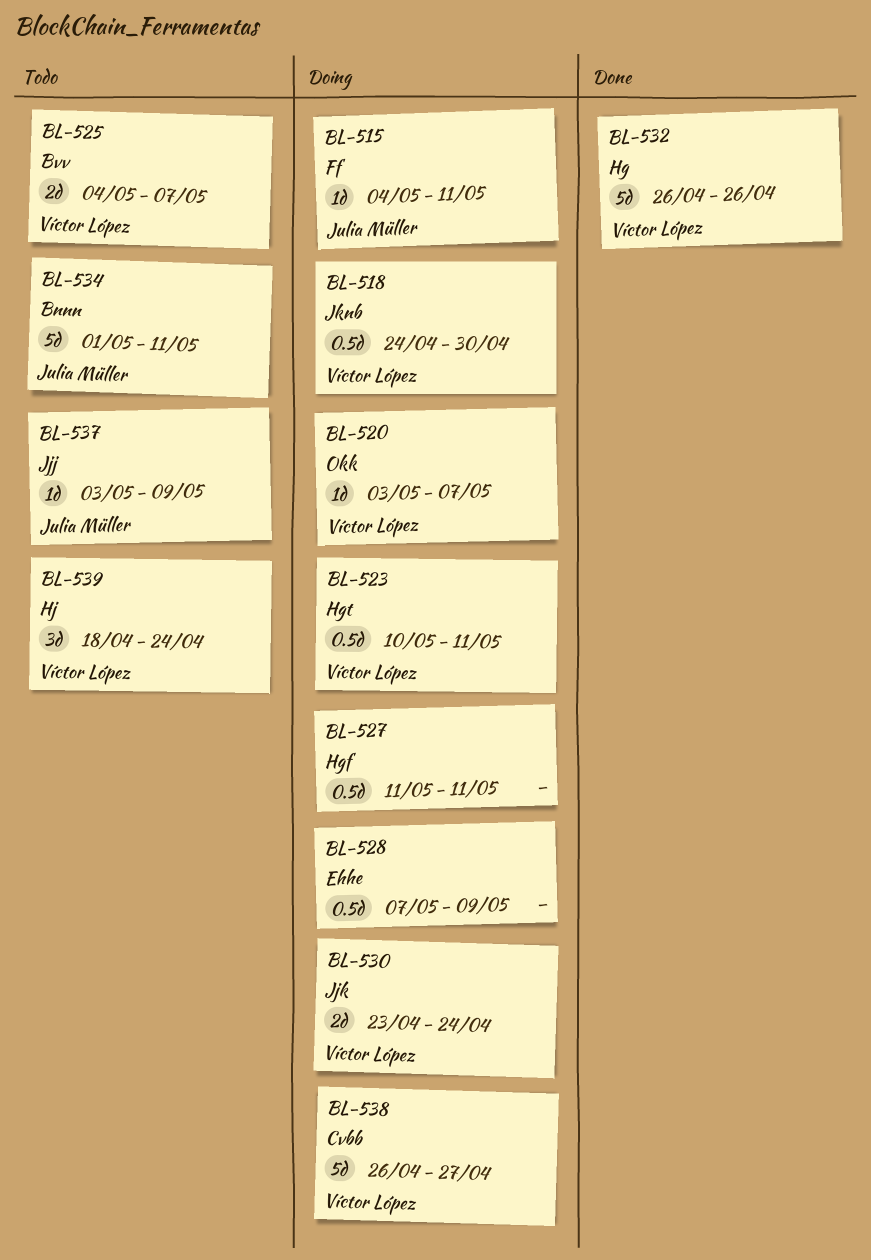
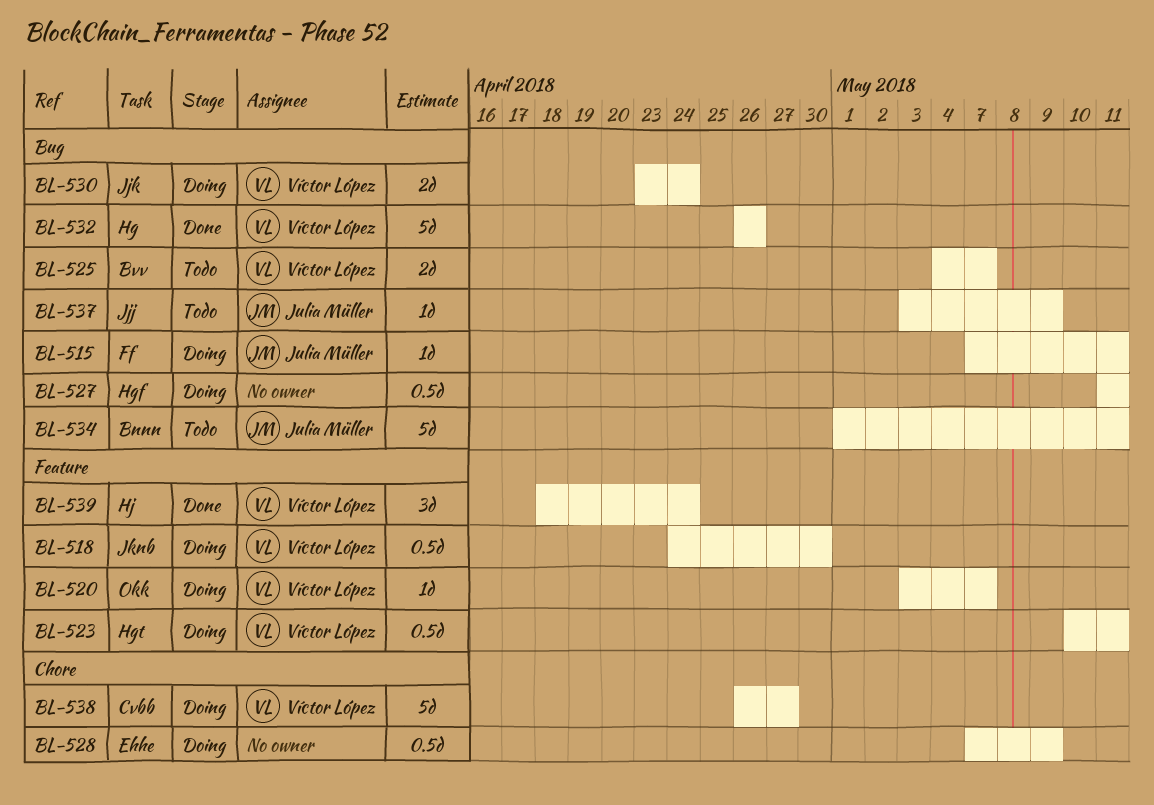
BL-515, start: May 4 -> May 7
BL-539, status: Todo -> Done

